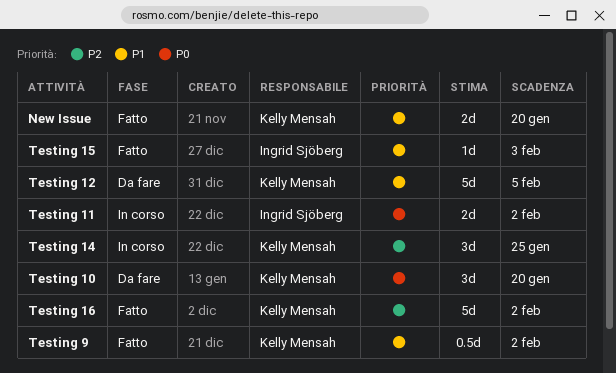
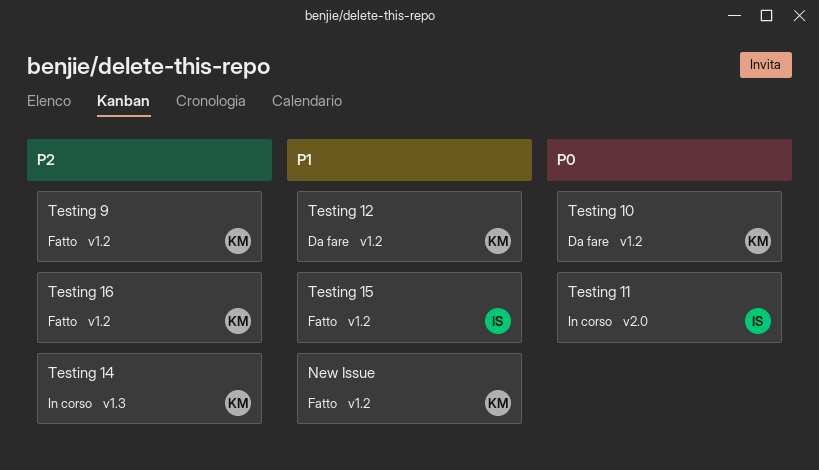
Testing 9, priority: P1 -> P2

